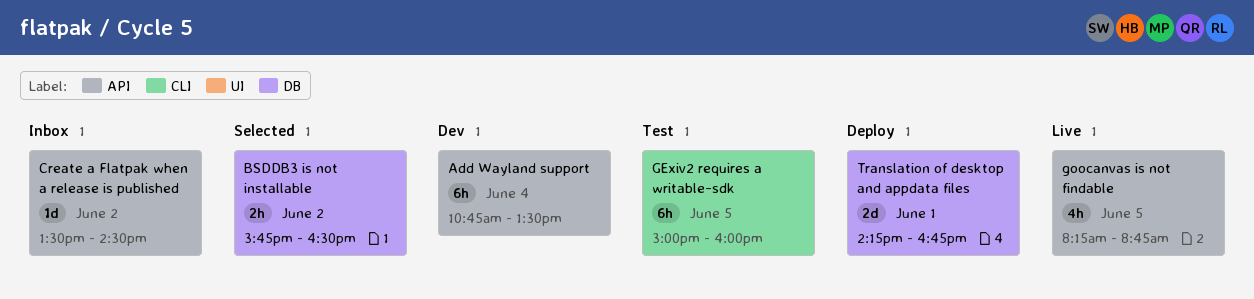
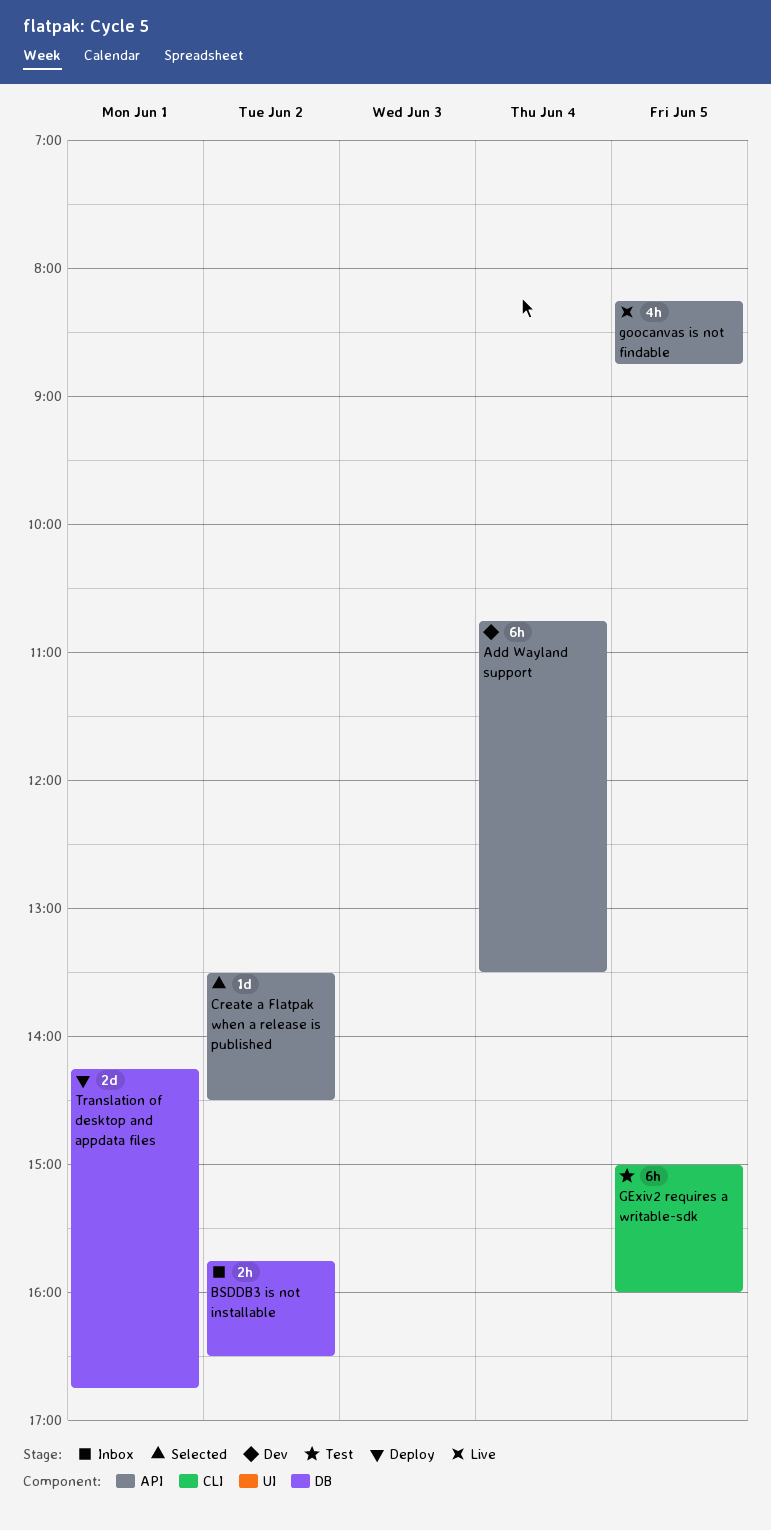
BSDDB3 is not installable, status: Selected -> Inbox
Create a Flatpak when a release is published, status: Inbox -> Selected

